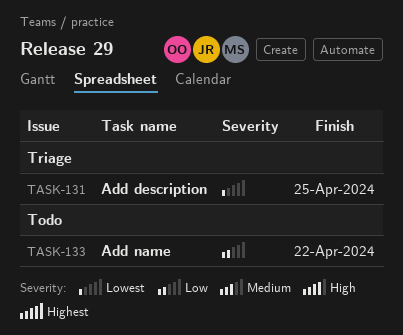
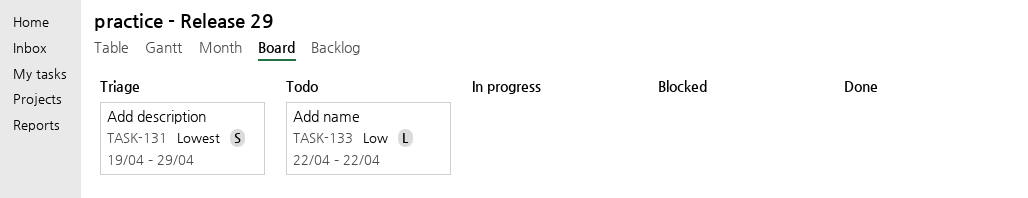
TASK-131, due: Apr 25 -> Apr 29

